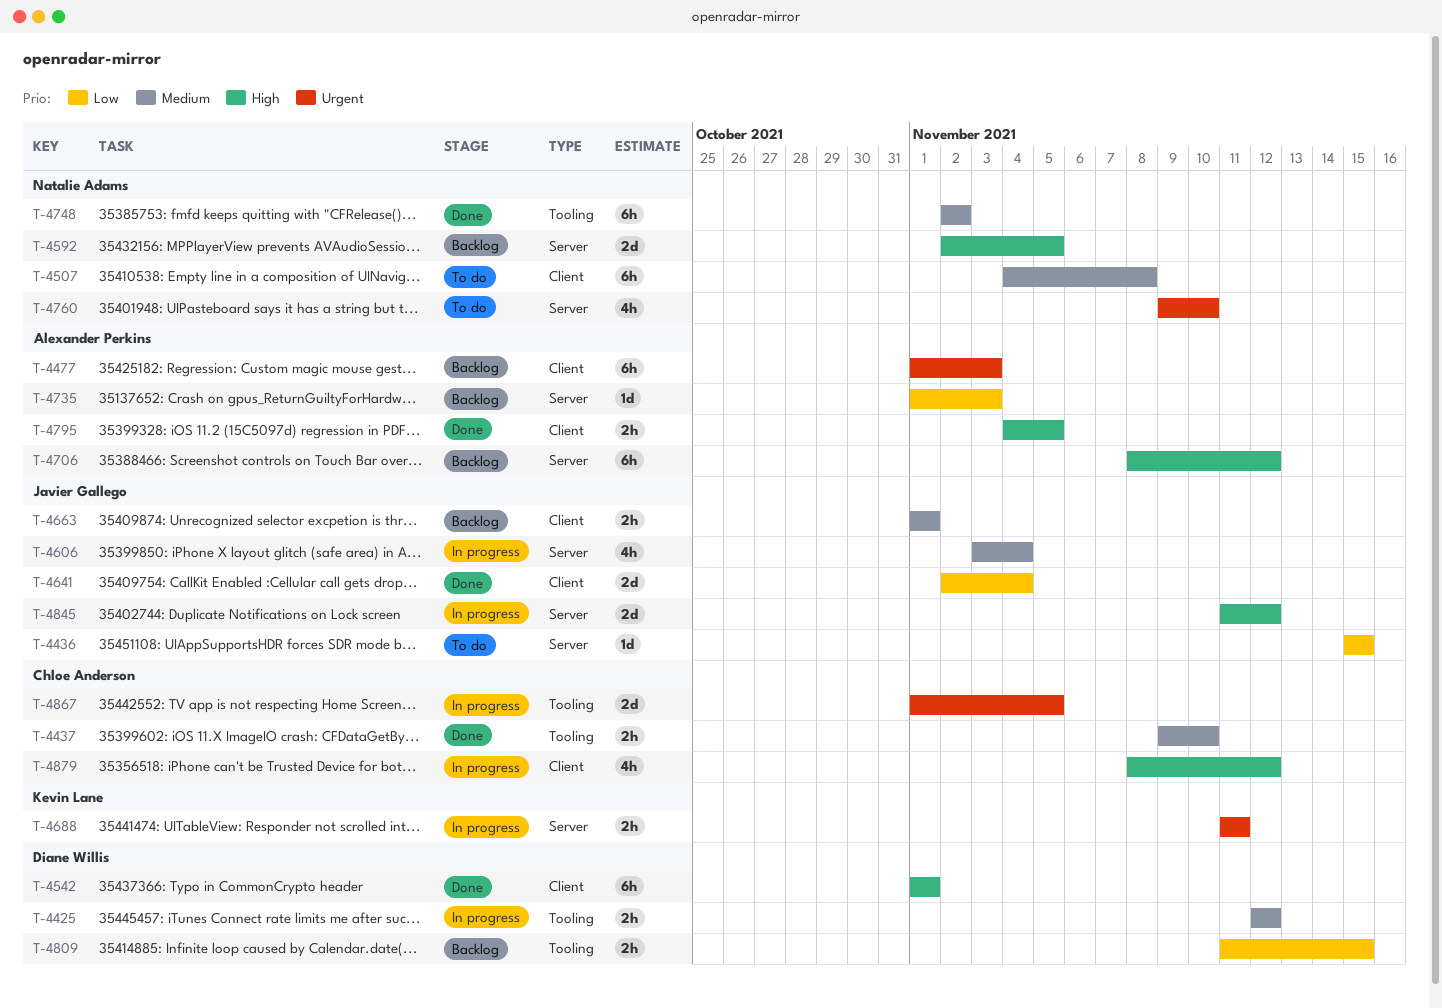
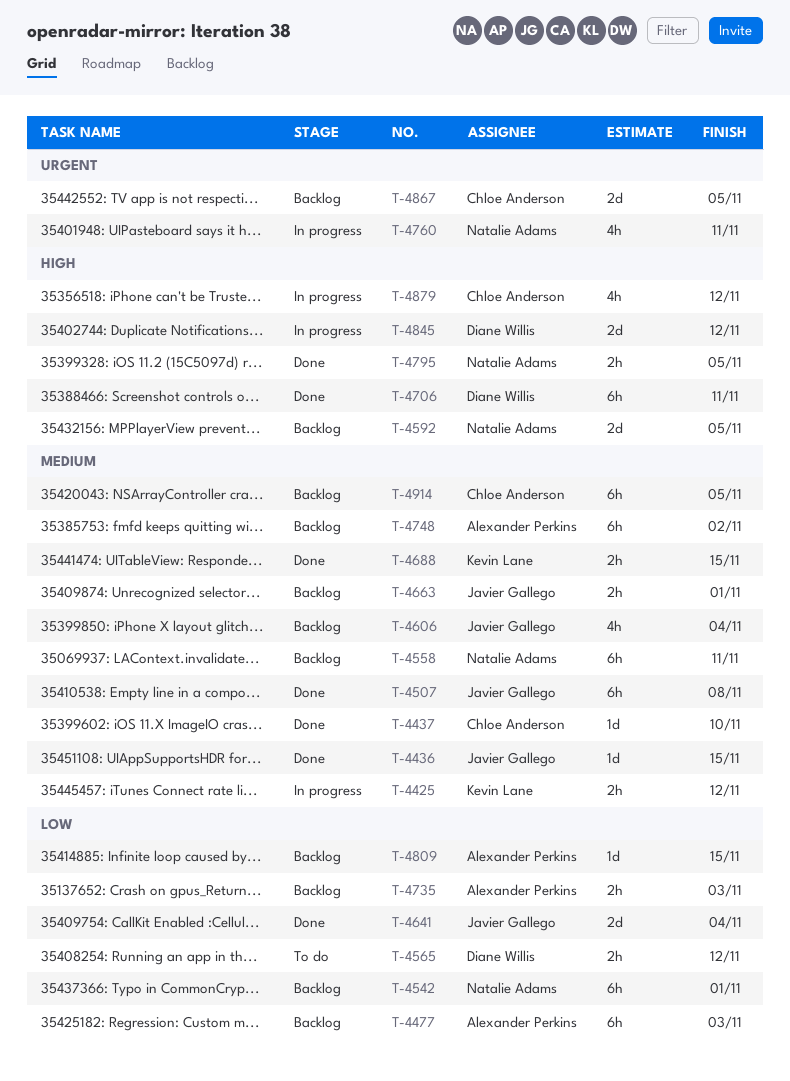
T-4425, owner: Diane Willis -> Kevin Lane
T-4436, status: To do -> Done
T-4436, priority: Low -> Medium
T-4437, estimate: 2h -> 1d
T-4477, priority: Urgent -> Low
T-4507, status: To do -> Done
T-4507, owner: Natalie Adams -> Javier Gallego
T-4542, status: Done -> Backlog
T-4542, owner: Diane Willis -> Natalie Adams
T-4542, priority: High -> Low
T-4558: none -> present
T-4565: none -> present
T-4606, status: In progress -> Backlog
T-4688, status: In progress -> Done
T-4688, priority: Urgent -> Medium
T-4688, due: Nov 11 -> Nov 15
T-4706, status: Backlog -> Done
T-4706, owner: Alexander Perkins -> Diane Willis
T-4706, due: Nov 12 -> Nov 11
T-4735, estimate: 1d -> 2h
T-4748, status: Done -> Backlog
T-4748, owner: Natalie Adams -> Alexander Perkins
T-4760, status: To do -> In progress
T-4760, due: Nov 10 -> Nov 11
T-4795, owner: Alexander Perkins -> Natalie Adams
T-4809, owner: Diane Willis -> Alexander Perkins
T-4809, estimate: 2h -> 1d
T-4845, owner: Javier Gallego -> Diane Willis
T-4867, status: In progress -> Backlog
T-4914: none -> present

